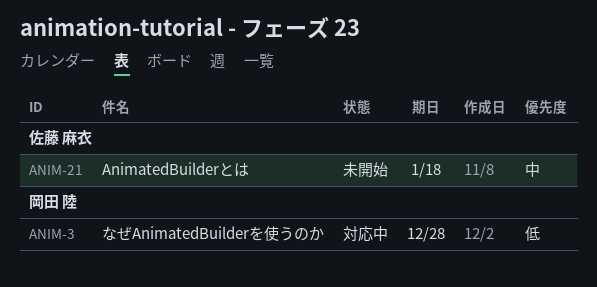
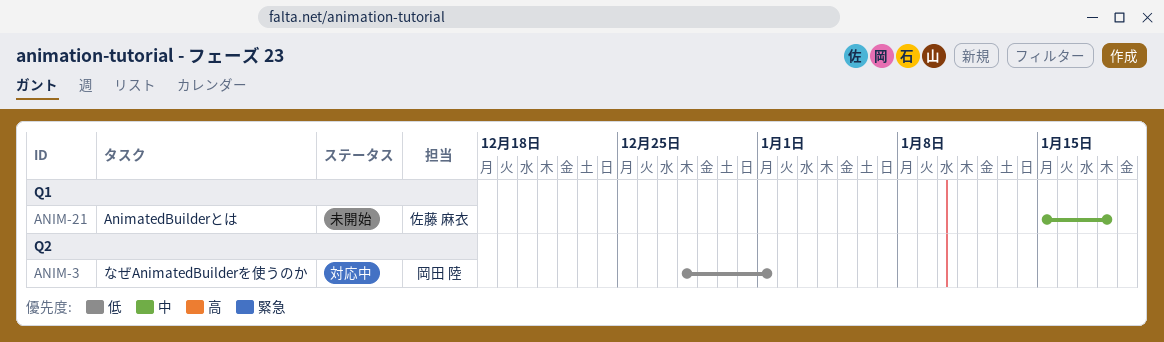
ANIM-3, due: Dec 28 -> Jan 1

